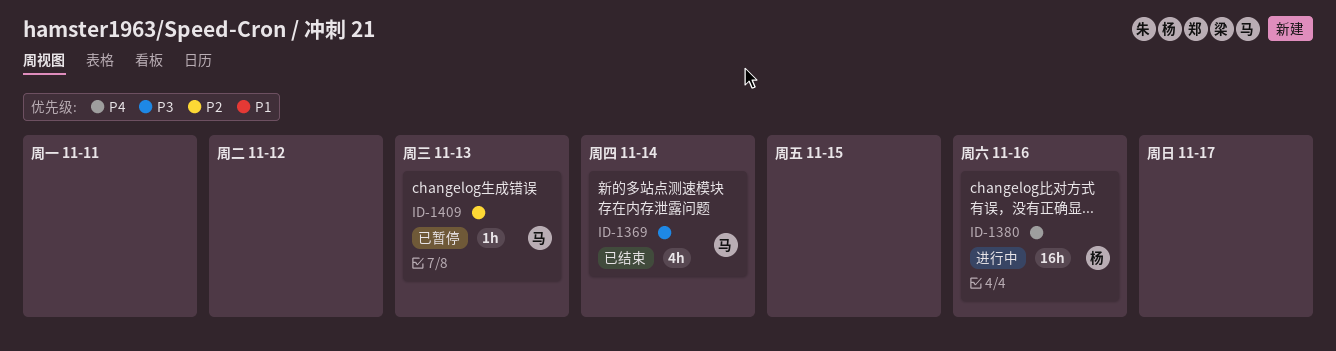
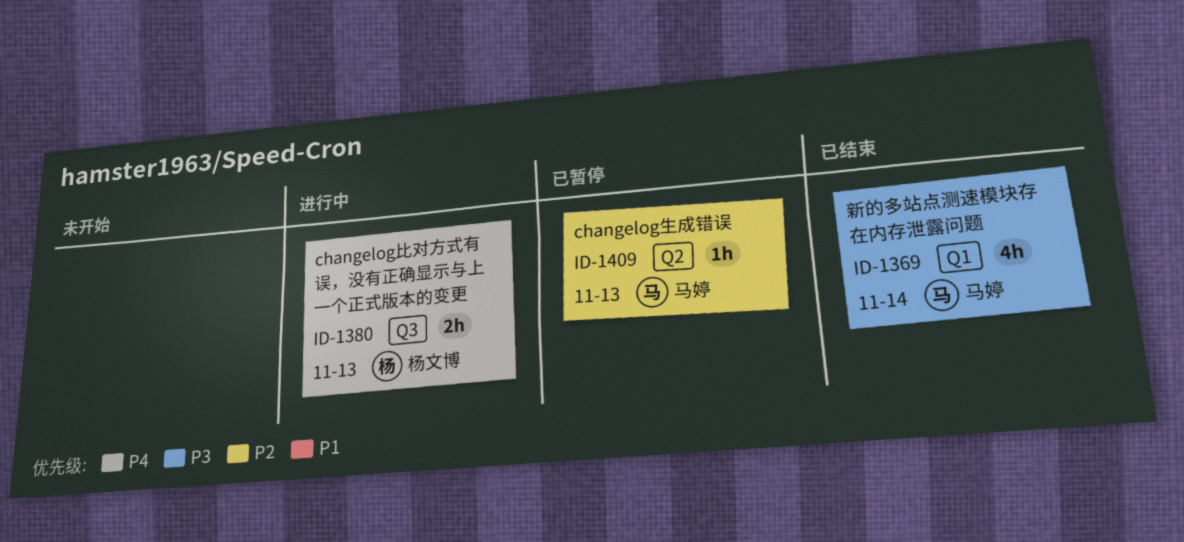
ID-1380, estimate: 16h -> 2h
ID-1380, due: Nov 16 -> Nov 13

